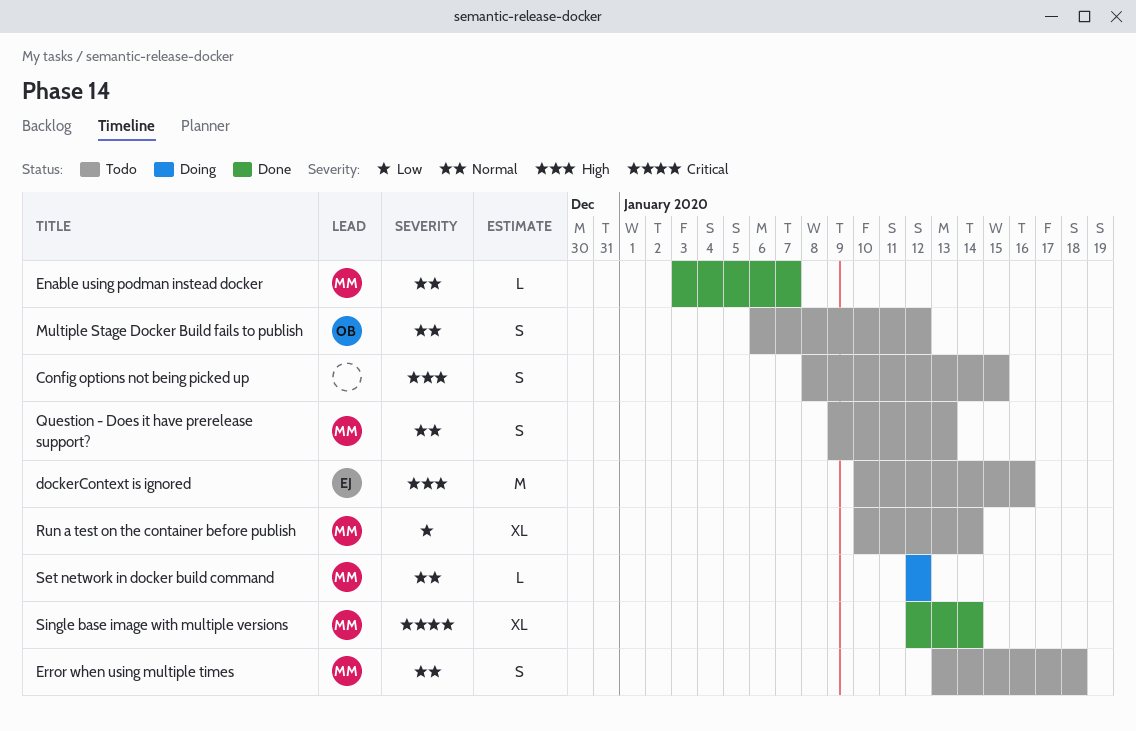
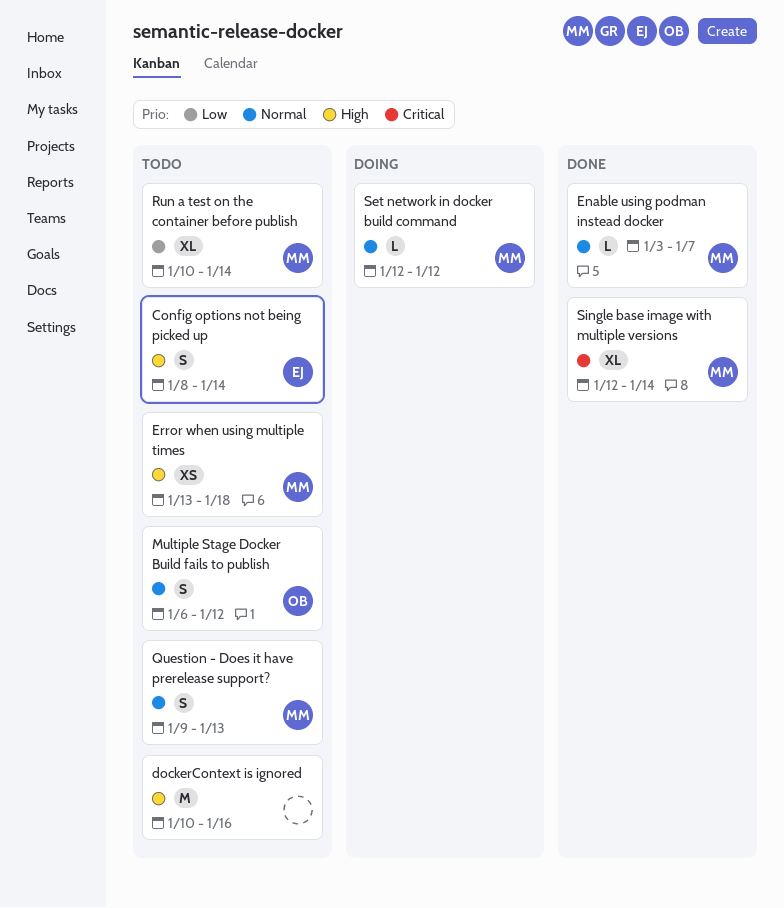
Config options not being picked up, owner: none -> EJ
Config options not being picked up, due: Jan 15 -> Jan 14
dockerContext is ignored, owner: EJ -> none
Error when using multiple times, priority: Normal -> High
Error when using multiple times, estimate: S -> XS

